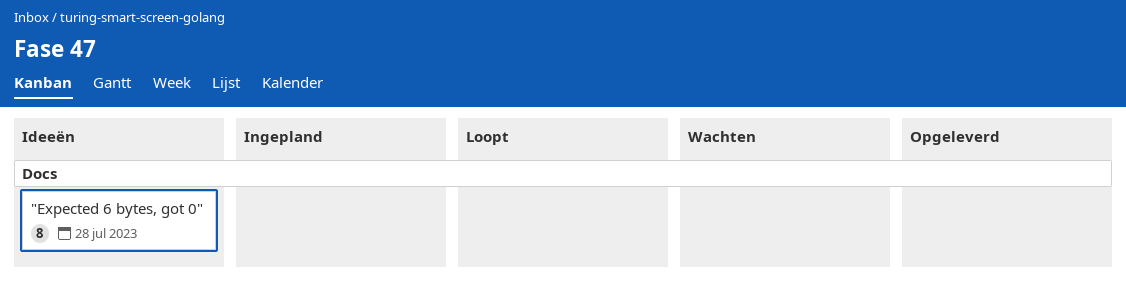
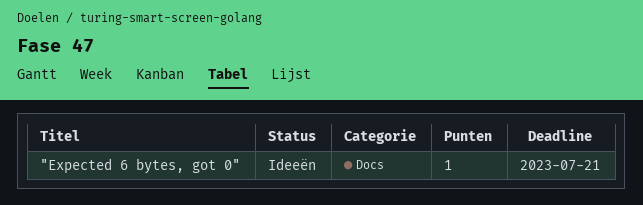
"Expected 6 bytes, got 0", estimate: 8 -> 1
"Expected 6 bytes, got 0", due: Jul 28 -> Jul 21

